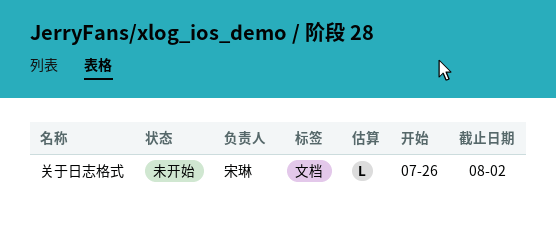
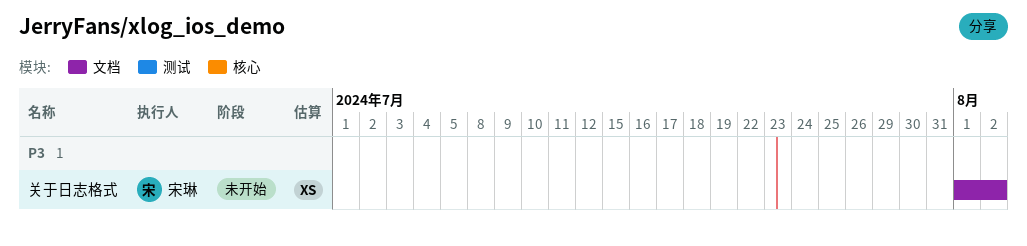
关于日志格式, estimate: L -> XS
关于日志格式, start: Jul 26 -> Aug 1

